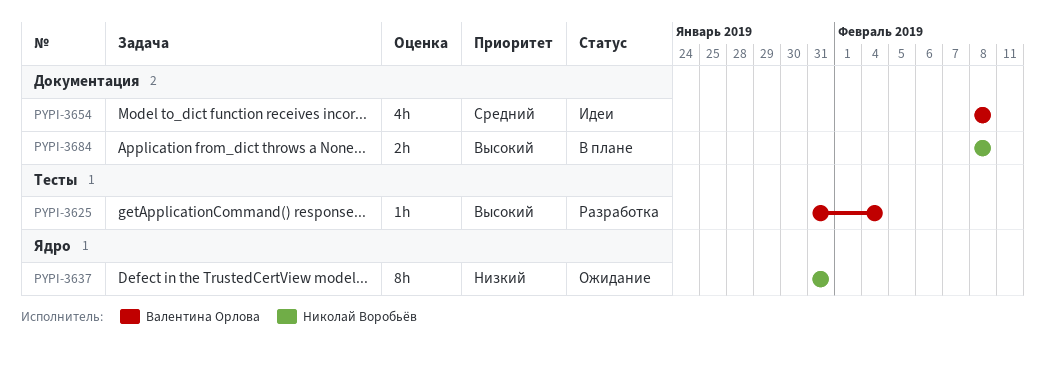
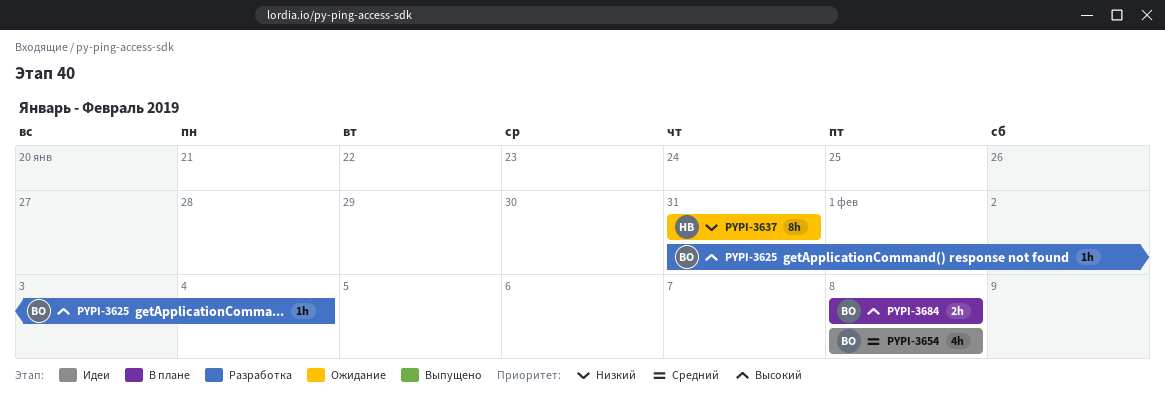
PYPI-3684, owner: Николай Воробьёв -> Валентина Орлова

